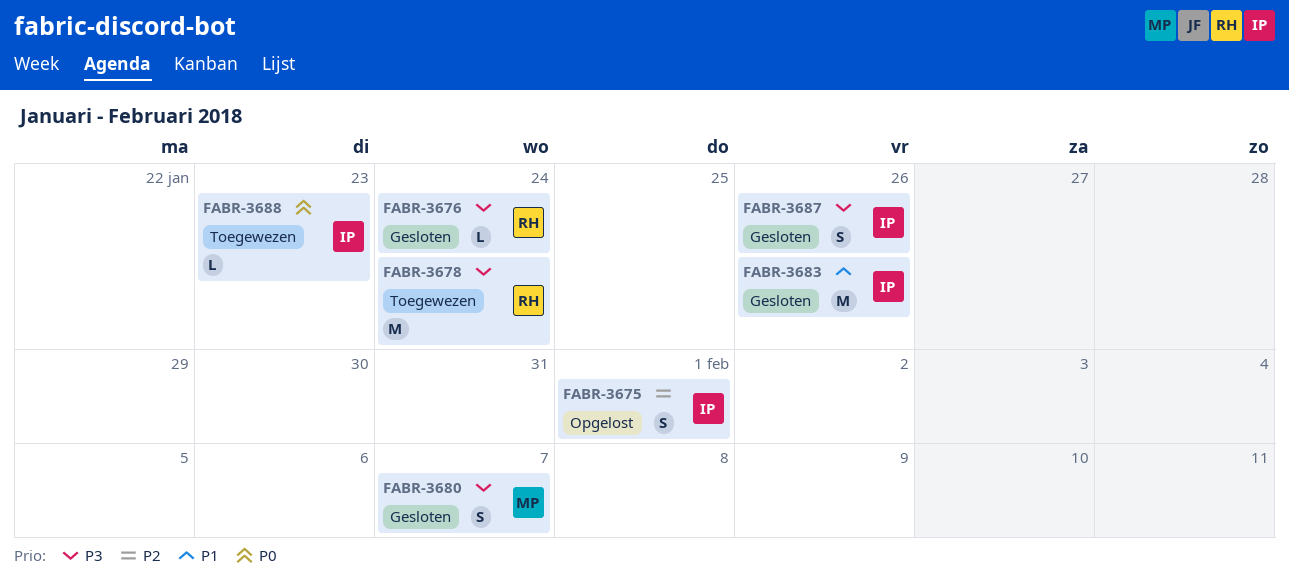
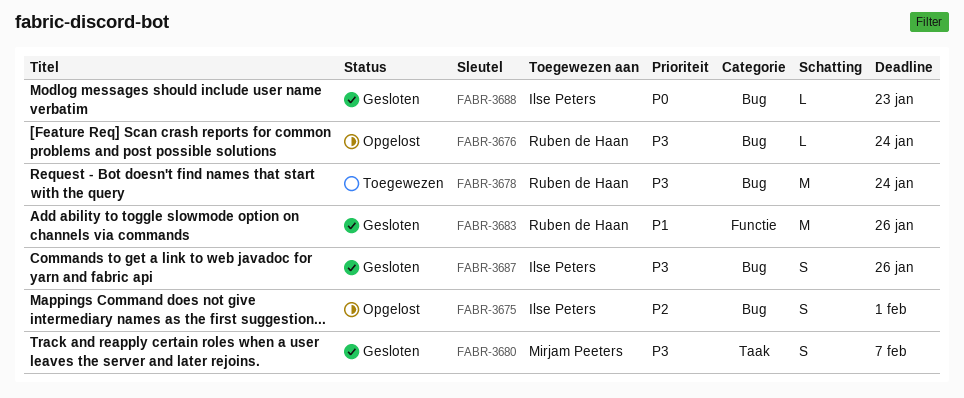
FABR-3676, status: Gesloten -> Opgelost
FABR-3683, owner: Ilse Peters -> Ruben de Haan
FABR-3688, status: Toegewezen -> Gesloten

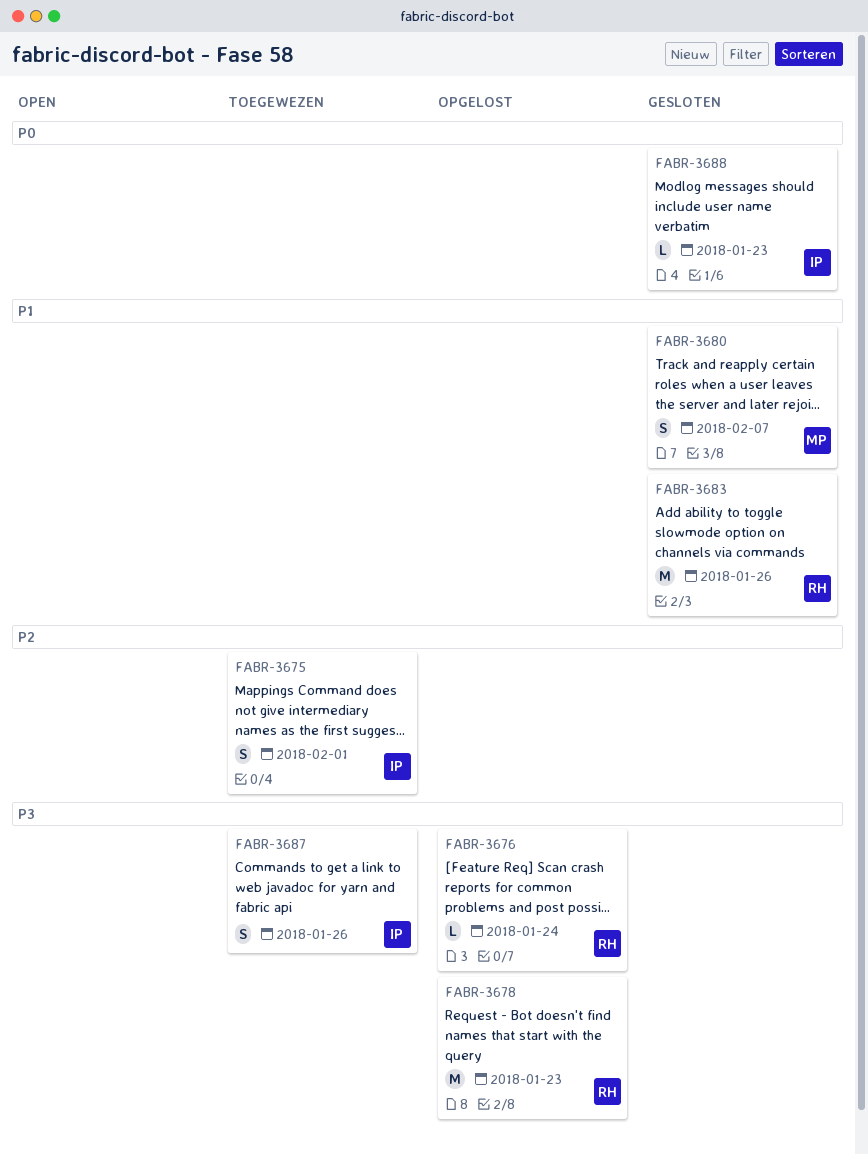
FABR-3675, status: Opgelost -> Toegewezen
FABR-3678, status: Toegewezen -> Opgelost
FABR-3678, due: Jan 24 -> Jan 23
FABR-3680, priority: P3 -> P1
FABR-3687, status: Gesloten -> Toegewezen

